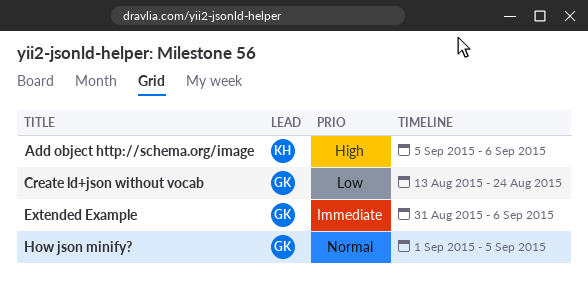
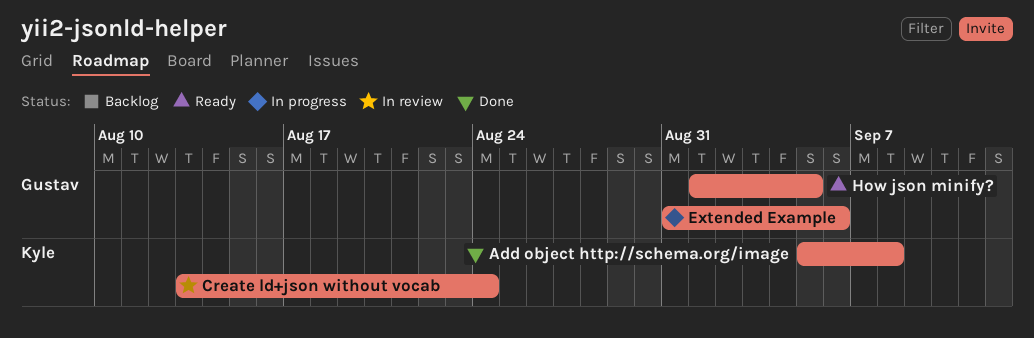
Add object http://schema.org/image, due: Sep 6 -> Sep 8
Create ld+json without vocab, owner: Gustav -> Kyle

